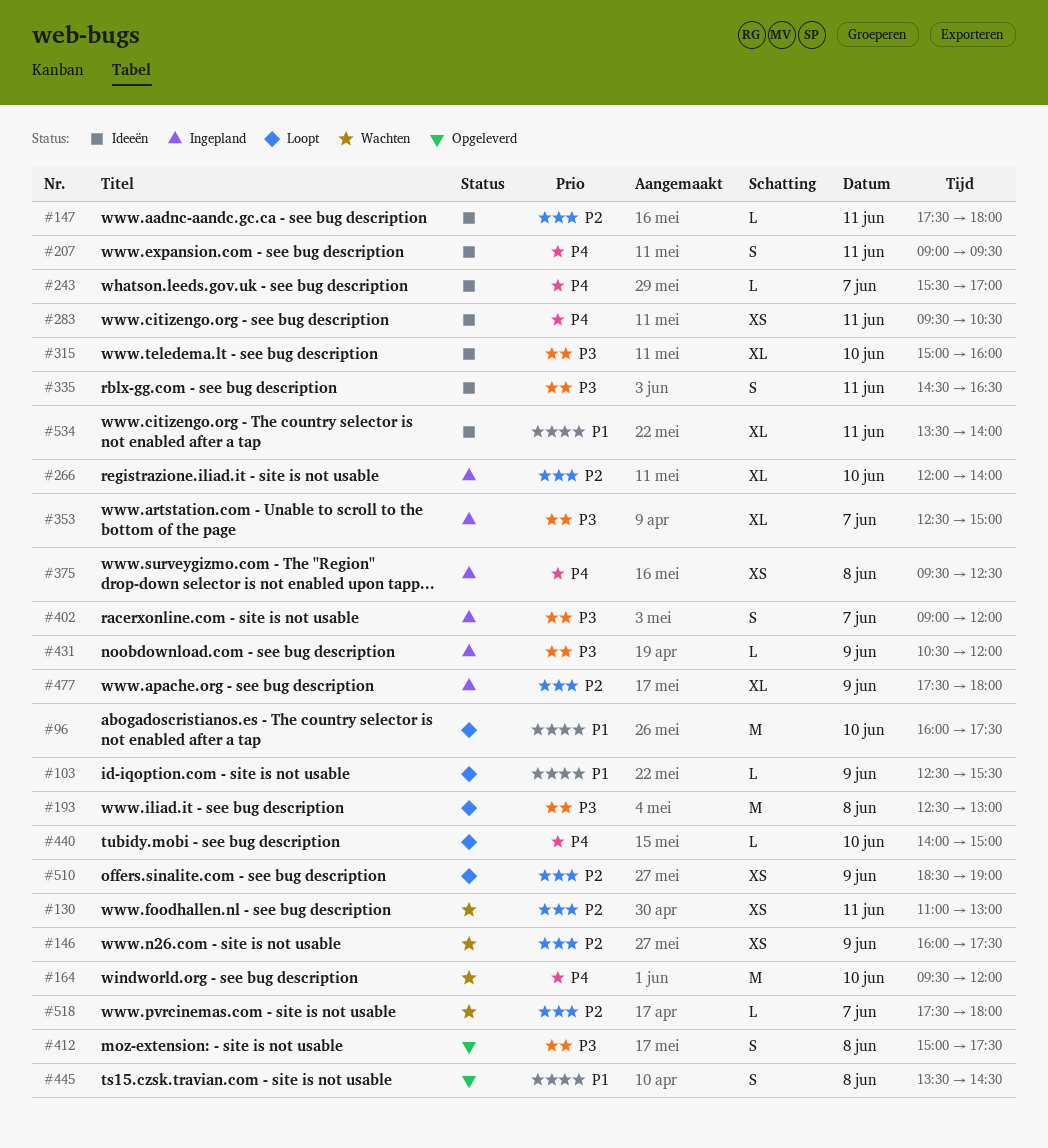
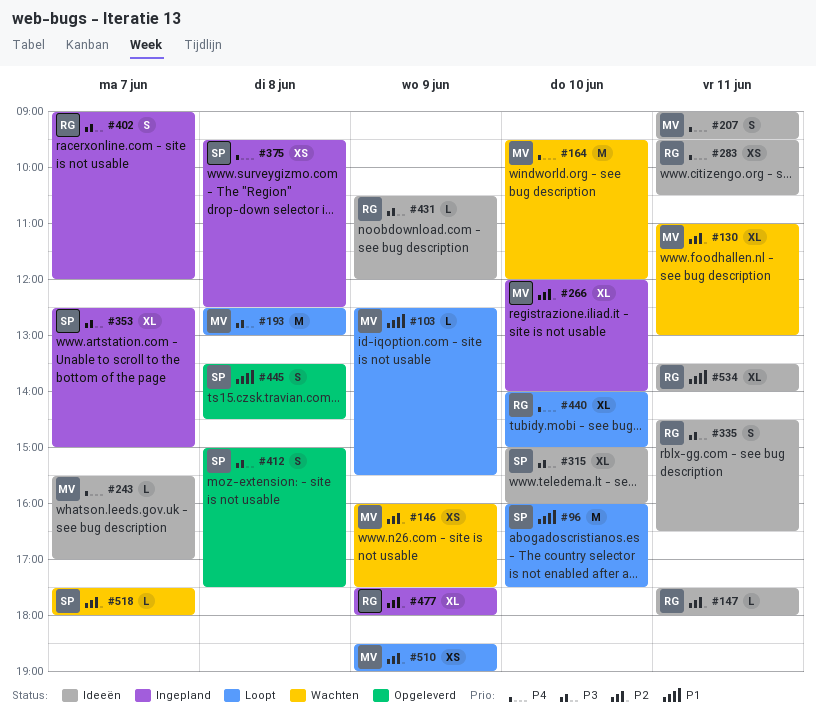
#130, estimate: XS -> XL
#431, status: Ingepland -> Ideeën
#440, estimate: L -> XL

